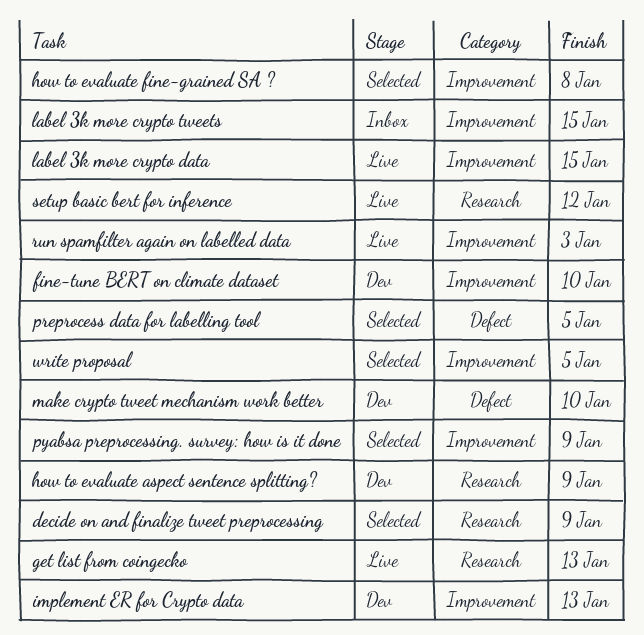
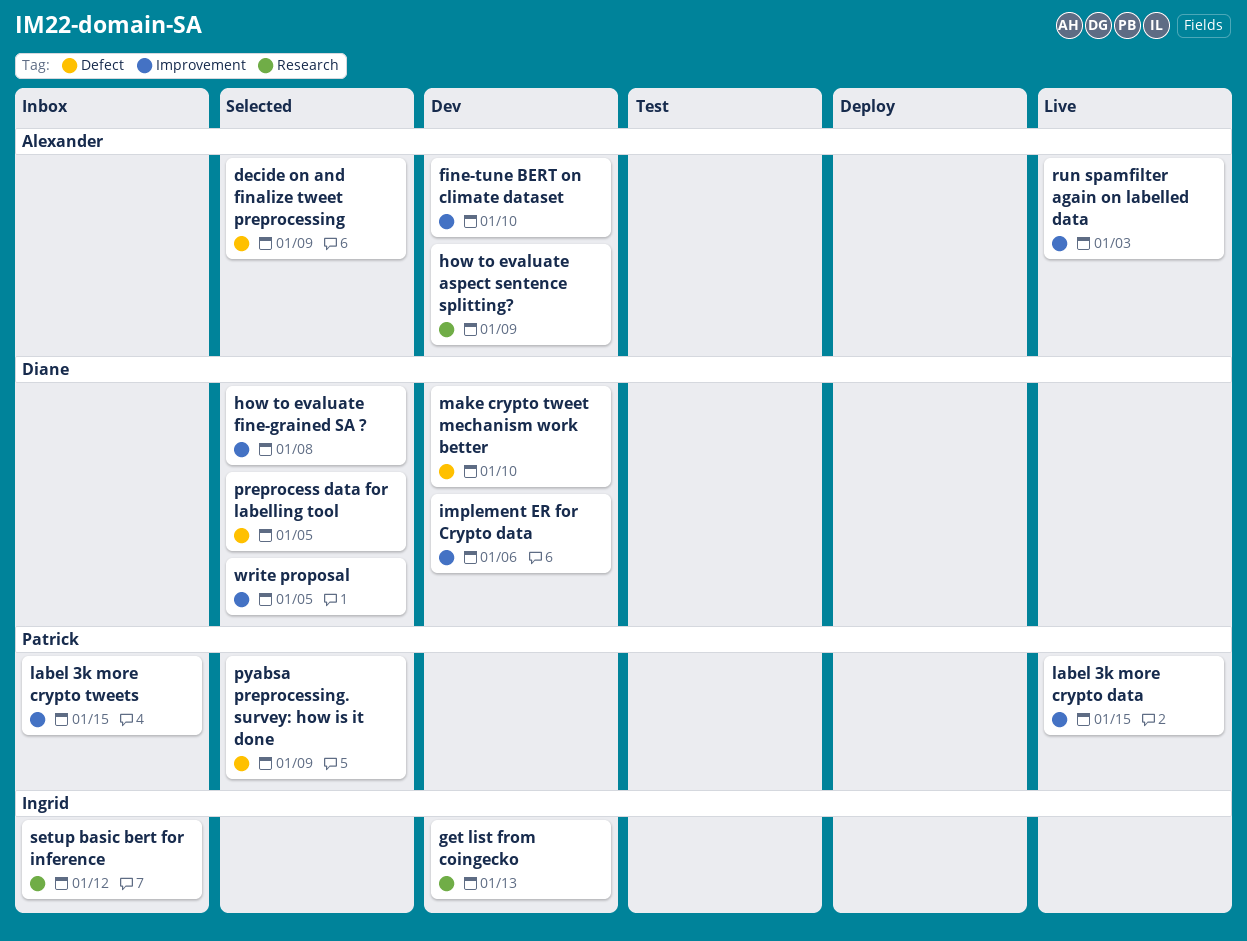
decide on and finalize tweet preprocessing, label: Research -> Defect
get list from coingecko, status: Live -> Dev
implement ER for Crypto data, due: Jan 13 -> Jan 6
pyabsa preprocessing. survey: how is it done, label: Improvement -> Defect
setup basic bert for inference, status: Live -> Inbox

